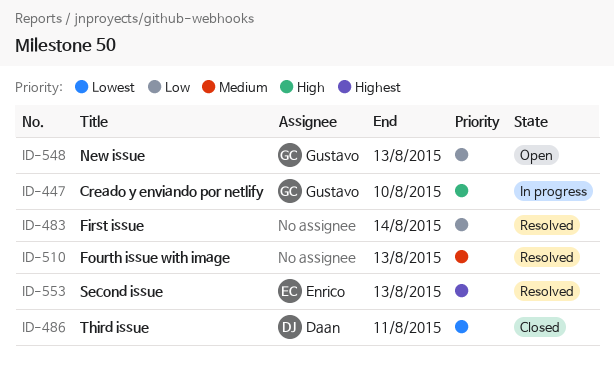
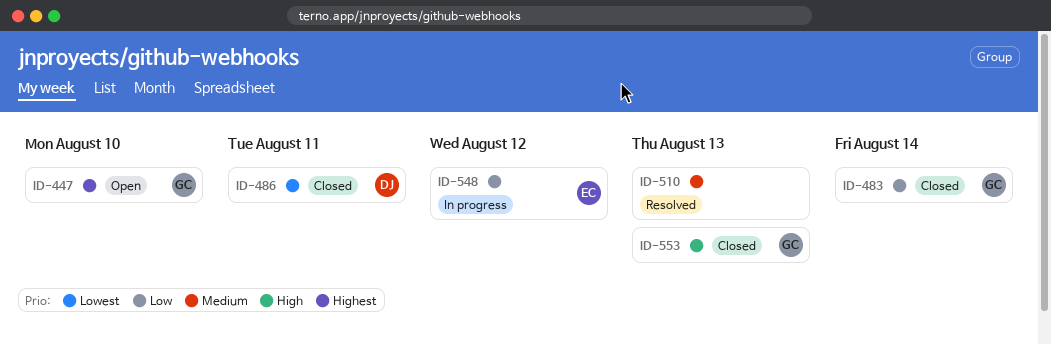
ID-447, status: In progress -> Open
ID-447, priority: High -> Highest
ID-483, status: Resolved -> Closed
ID-483, owner: none -> Gustavo
ID-548, status: Open -> In progress
ID-548, owner: Gustavo -> Enrico
ID-548, due: Aug 13 -> Aug 12
ID-553, status: Resolved -> Closed
ID-553, owner: Enrico -> Gustavo
ID-553, priority: Highest -> High

